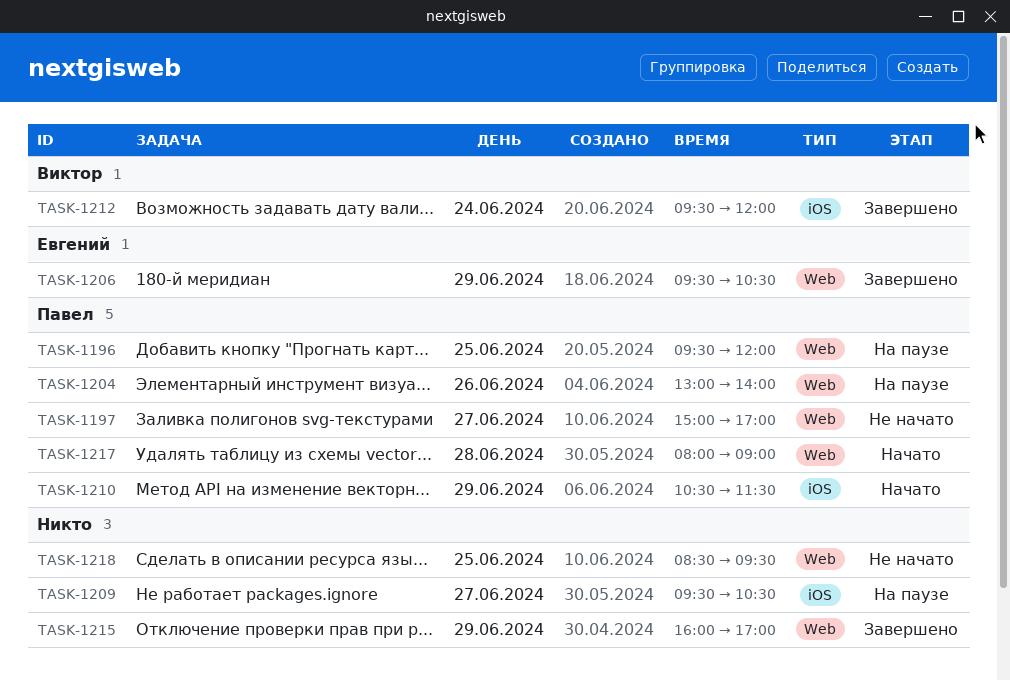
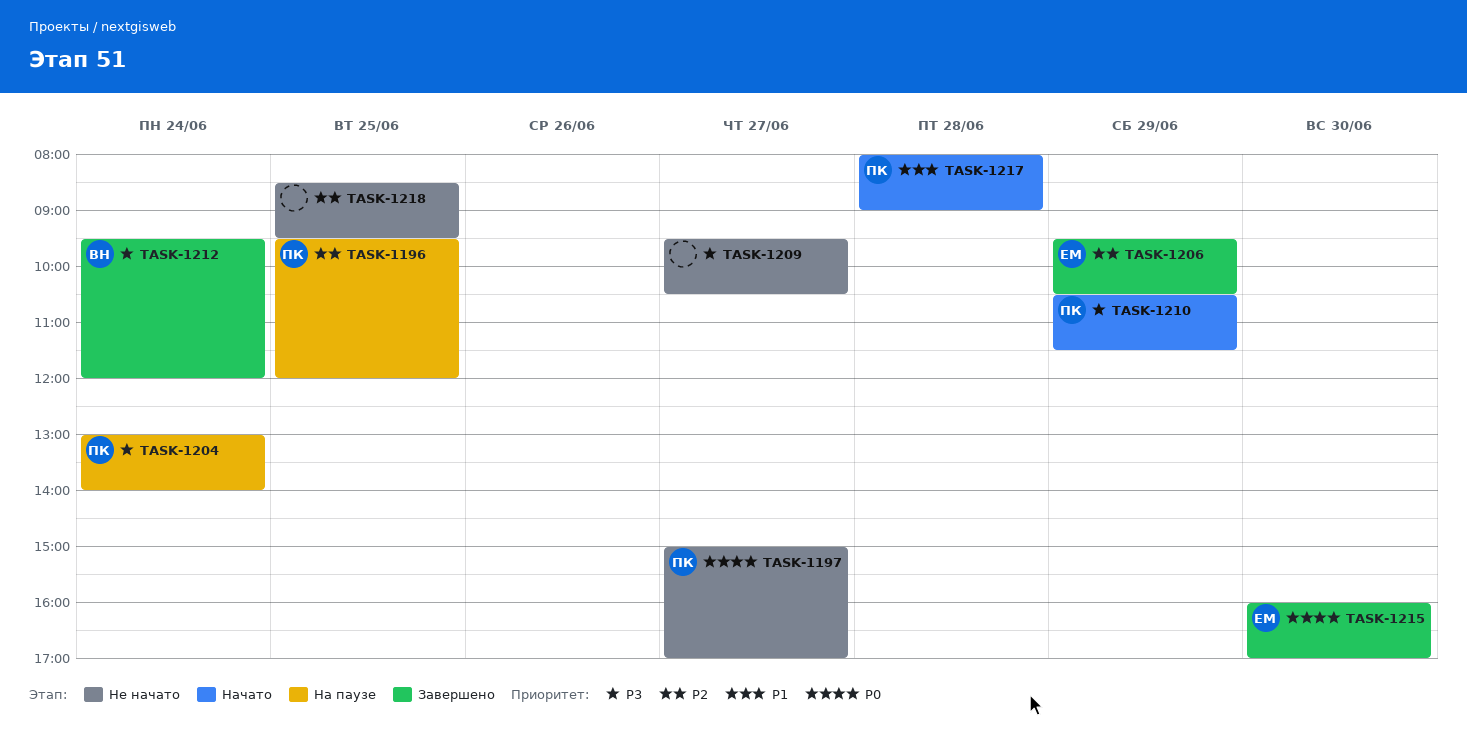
TASK-1204, day: Jun 26 -> Jun 24
TASK-1209, status: На паузе -> Не начато
TASK-1215, owner: none -> Евгений
TASK-1215, day: Jun 29 -> Jun 30

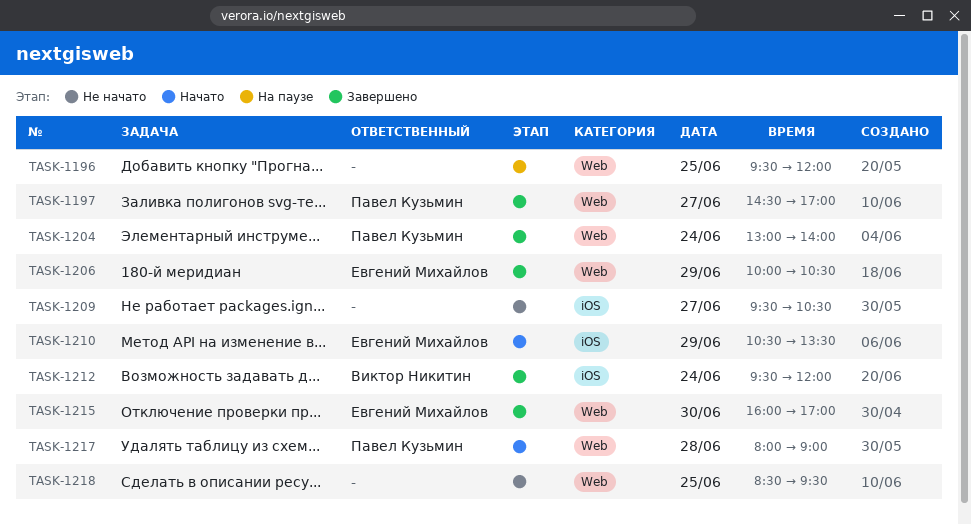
TASK-1196, owner: Павел Кузьмин -> none
TASK-1197, status: Не начато -> Завершено
TASK-1197, begins: 15:00 -> 14:30
TASK-1204, status: На паузе -> Завершено
TASK-1206, begins: 09:30 -> 10:00
TASK-1210, owner: Павел Кузьмин -> Евгений Михайлов
TASK-1210, ends: 11:30 -> 13:30

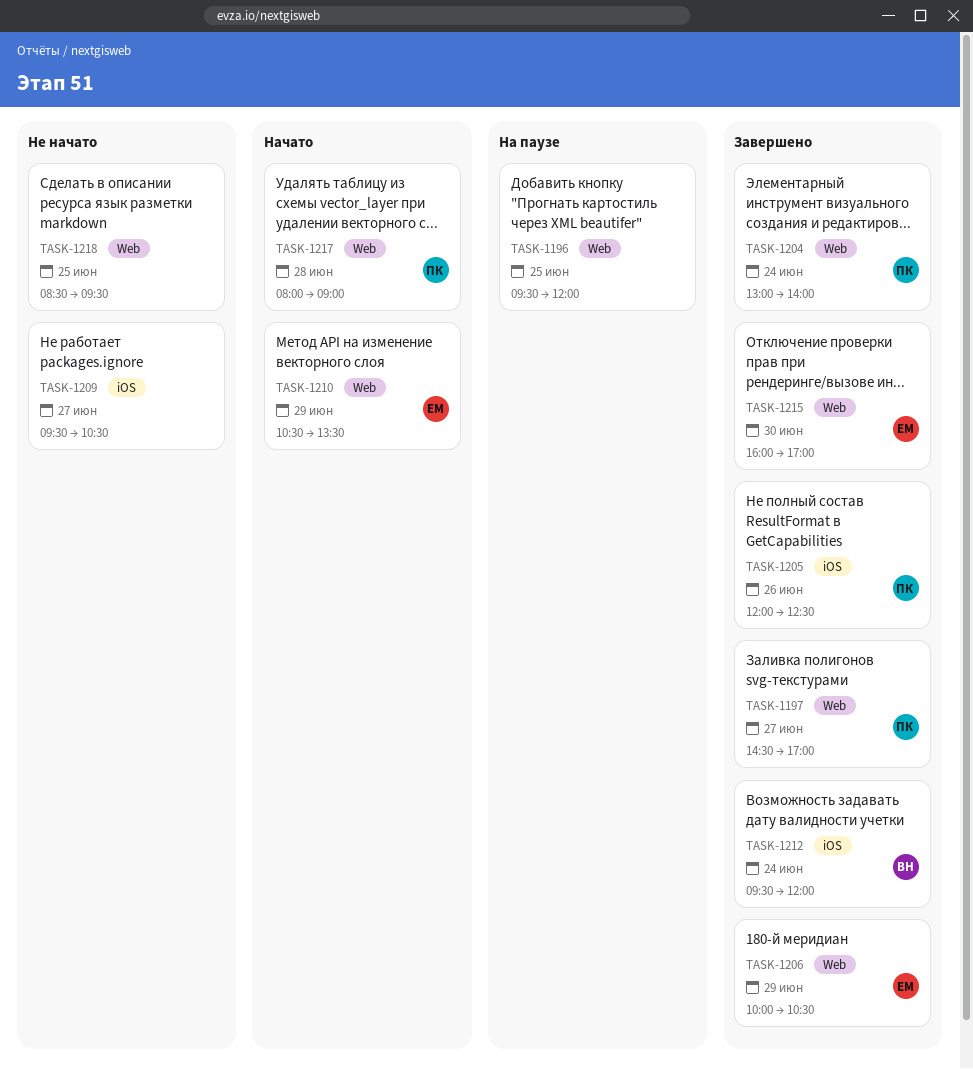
TASK-1205: none -> present
TASK-1210, label: iOS -> Web

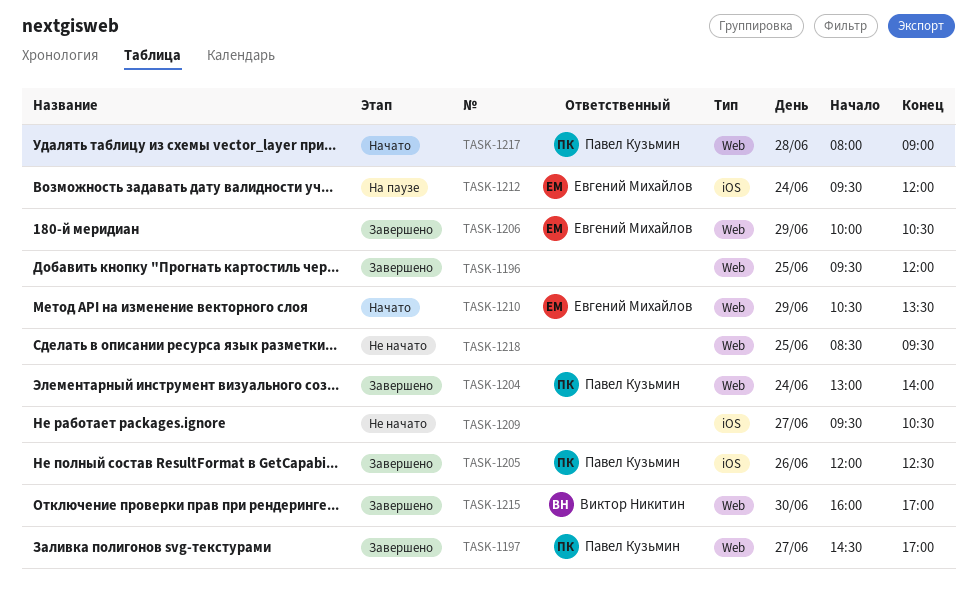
TASK-1196, status: На паузе -> Завершено
TASK-1212, status: Завершено -> На паузе
TASK-1212, owner: Виктор Никитин -> Евгений Михайлов
TASK-1215, owner: Евгений Михайлов -> Виктор Никитин

